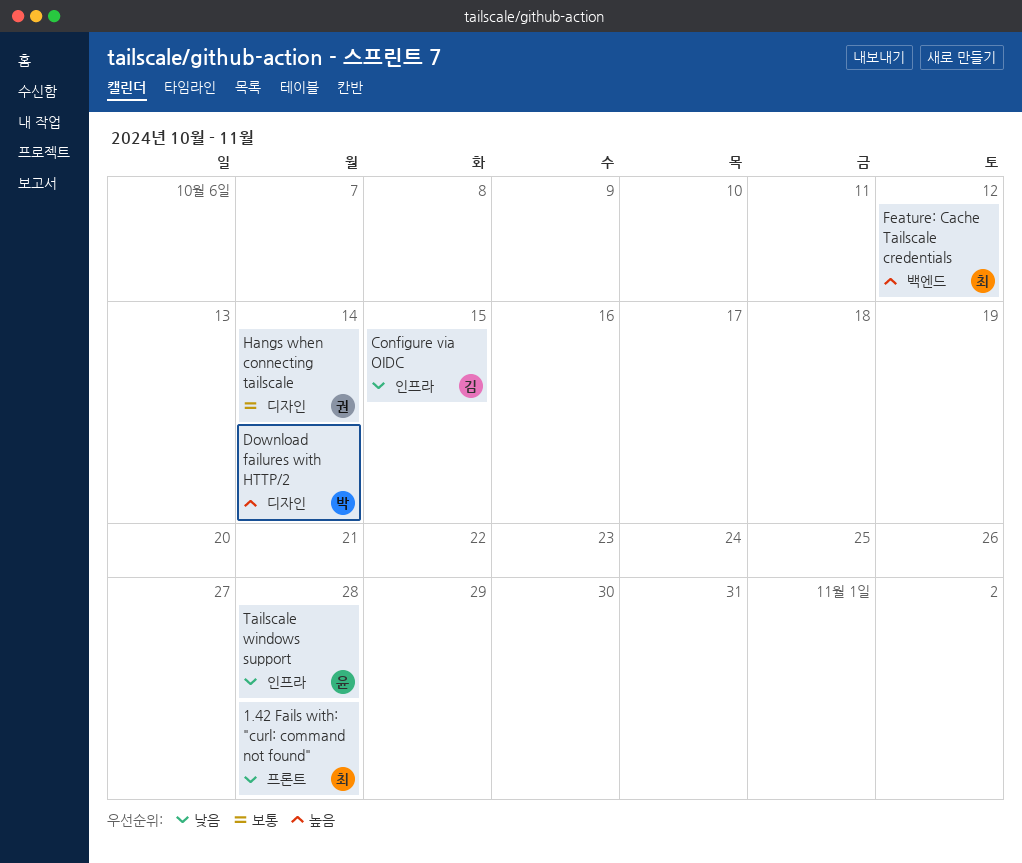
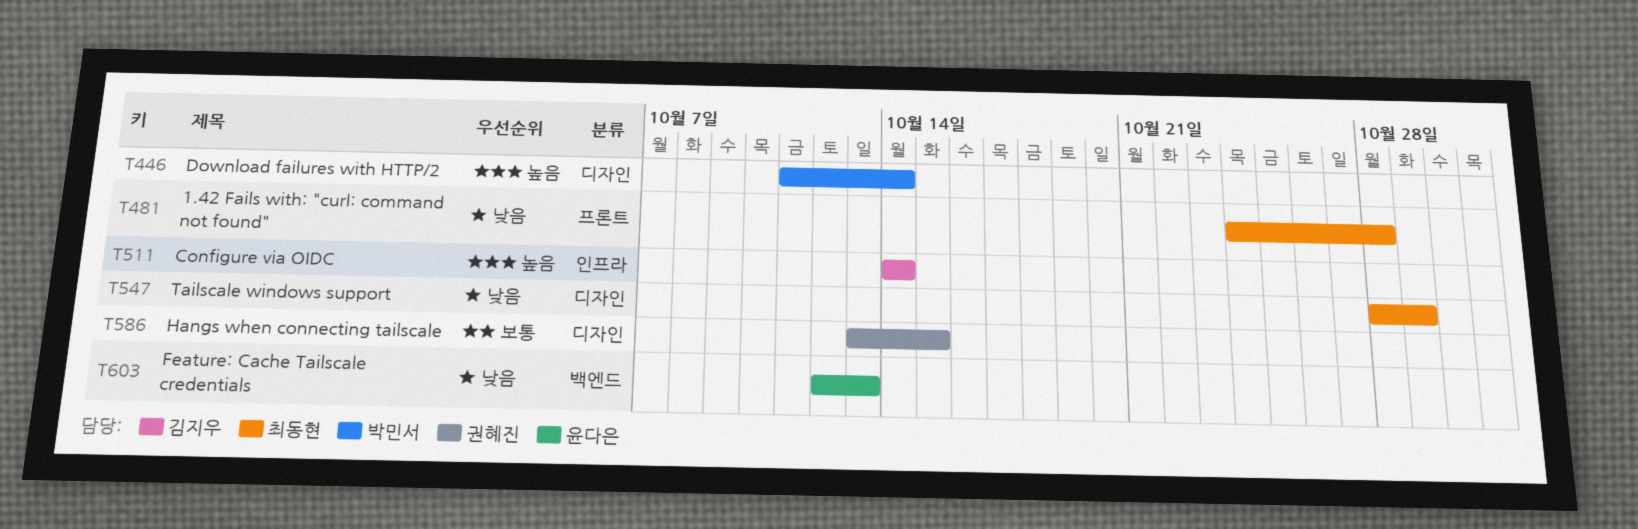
Configure via OIDC, priority: 낮음 -> 높음
Configure via OIDC, due: Oct 15 -> Oct 14
Feature: Cache Tailscale credentials, owner: 최동현 -> 윤다은
Feature: Cache Tailscale credentials, priority: 높음 -> 낮음
Feature: Cache Tailscale credentials, due: Oct 12 -> Oct 13
Hangs when connecting tailscale, due: Oct 14 -> Oct 15
Tailscale windows support, owner: 윤다은 -> 최동현
Tailscale windows support, label: 인프라 -> 디자인
Tailscale windows support, due: Oct 28 -> Oct 29

